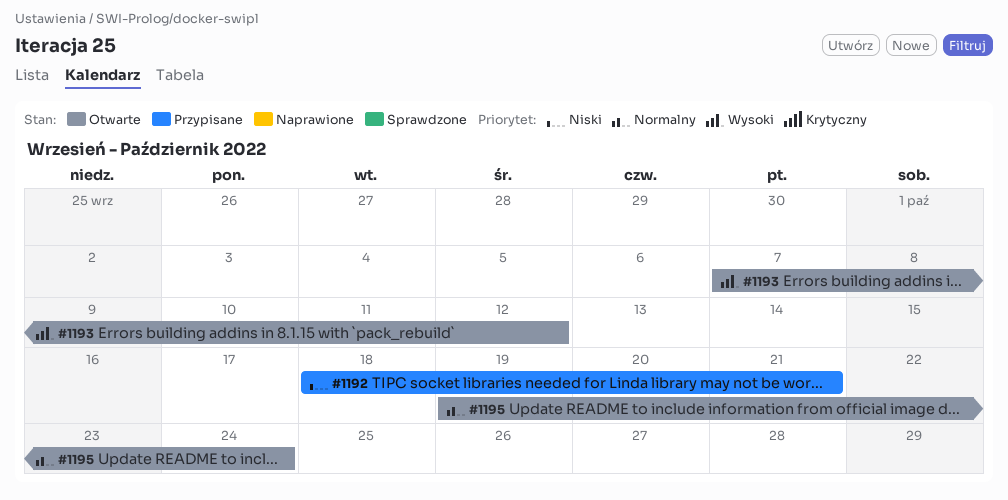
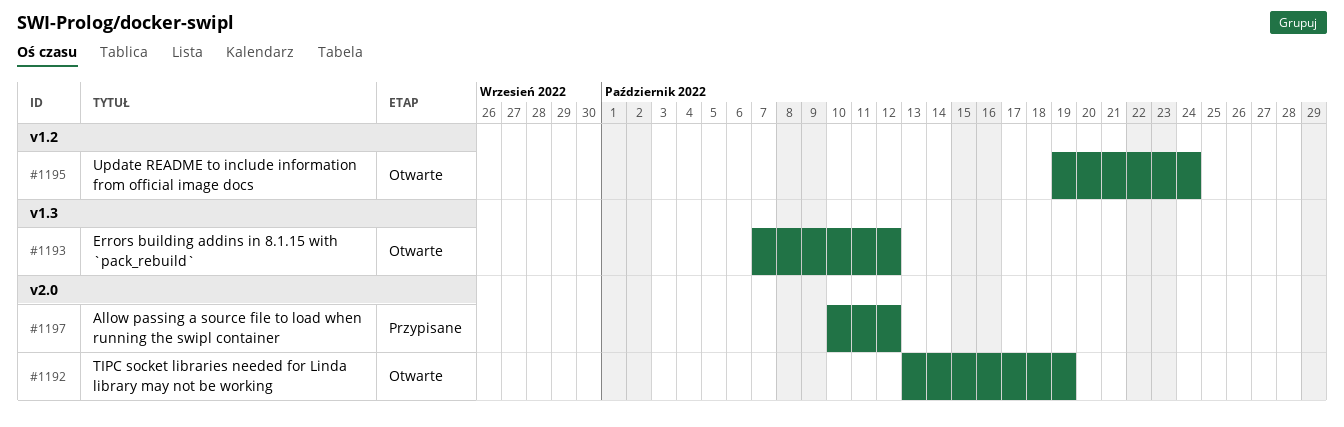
#1192, status: Przypisane -> Otwarte
#1192, start: Oct 18 -> Oct 13
#1192, due: Oct 21 -> Oct 19
#1197: none -> present

